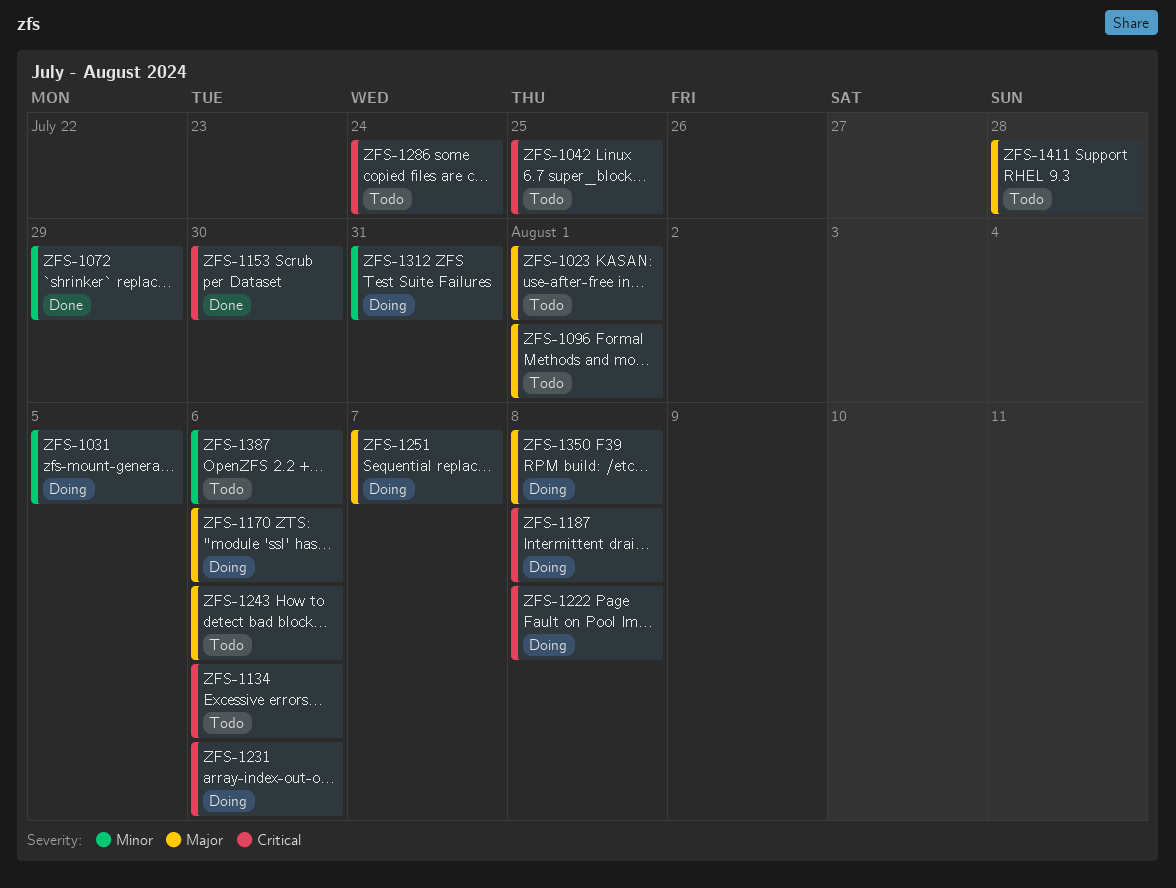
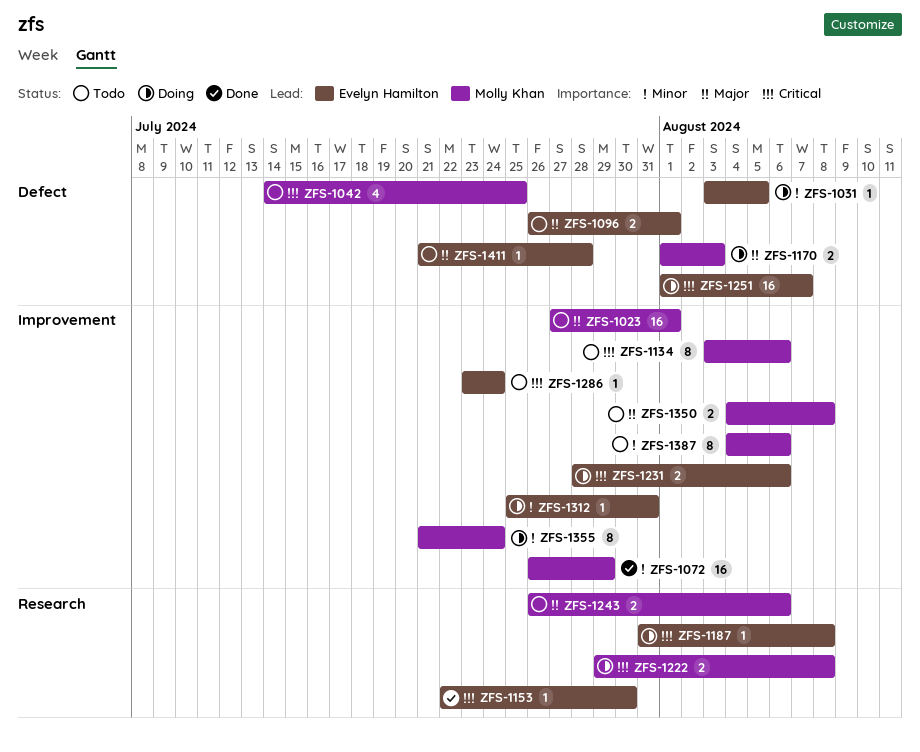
ZFS-1170, due: Aug 6 -> Aug 3
ZFS-1251, priority: Major -> Critical
ZFS-1350, status: Doing -> Todo
ZFS-1355: none -> present

